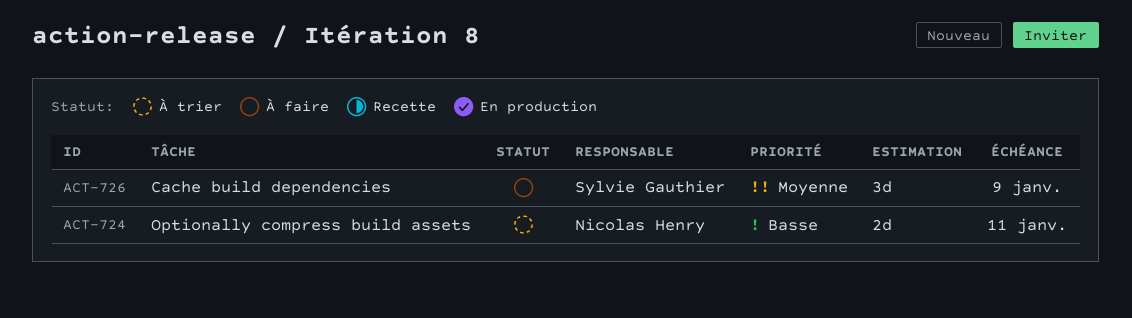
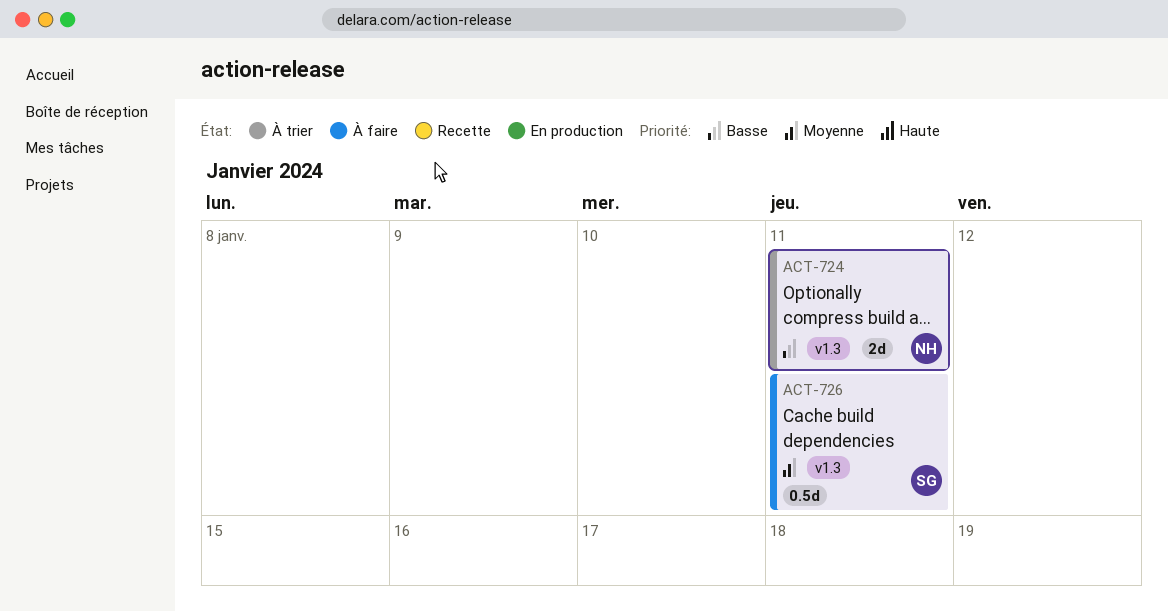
ACT-726, estimate: 3d -> 0.5d
ACT-726, due: Jan 9 -> Jan 11

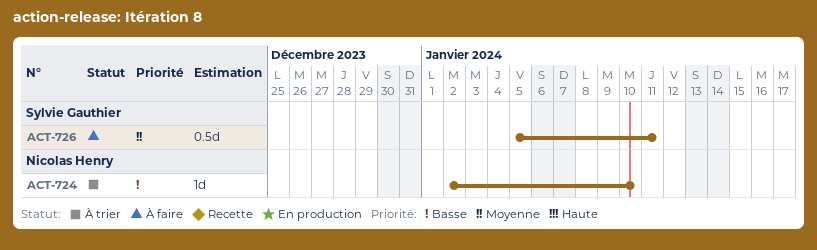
ACT-724, estimate: 2d -> 1d
ACT-724, due: Jan 11 -> Jan 10

